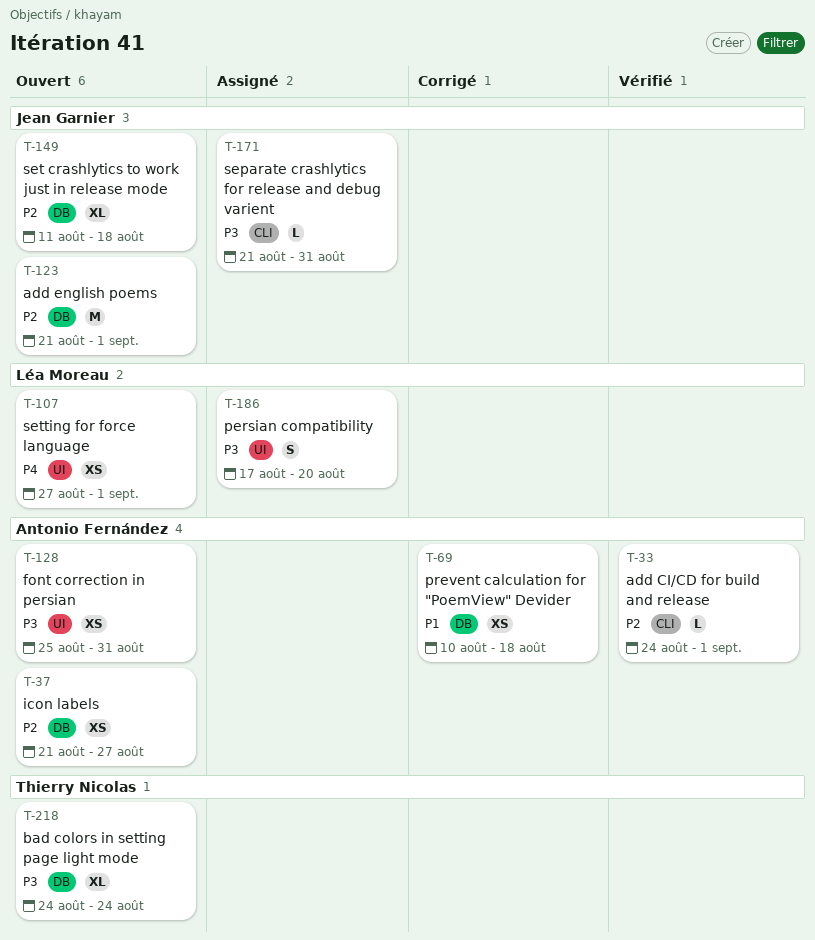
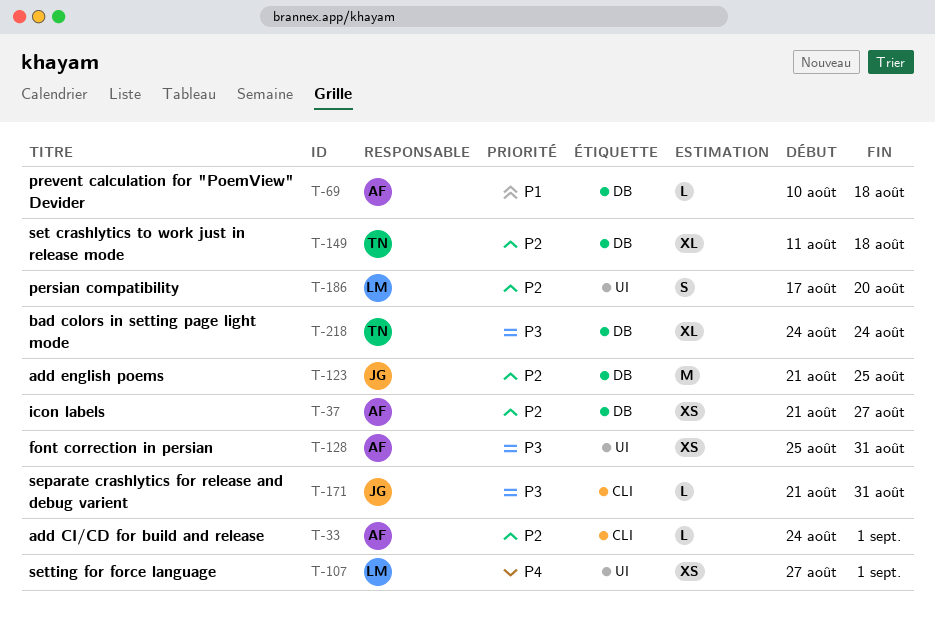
T-69, estimate: XS -> L
T-123, due: Sep 1 -> Aug 25
T-149, owner: Jean Garnier -> Thierry Nicolas
T-186, priority: P3 -> P2

